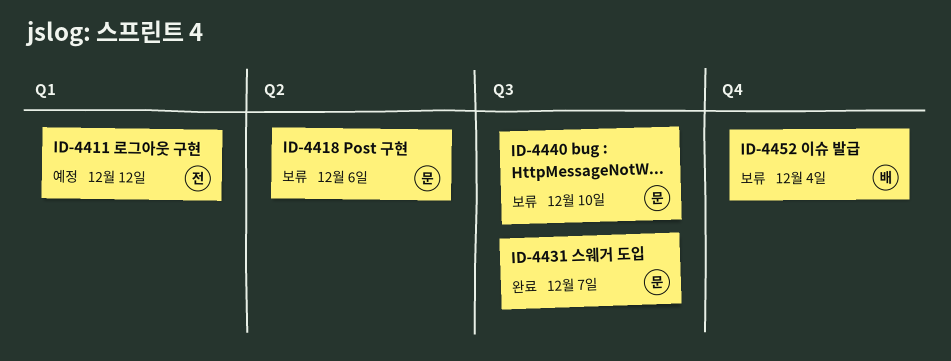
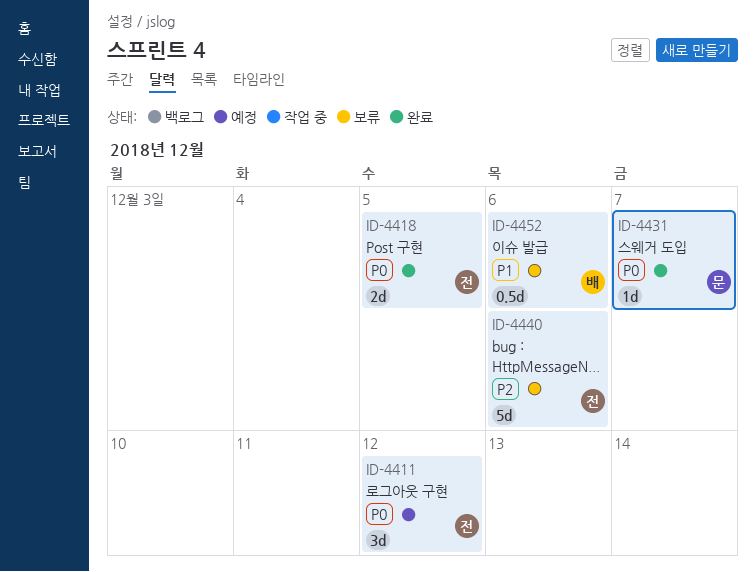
ID-4418, status: 보류 -> 완료
ID-4418, owner: 문 -> 전
ID-4418, due: Dec 6 -> Dec 5
ID-4440, owner: 문 -> 전
ID-4440, due: Dec 10 -> Dec 6
ID-4452, due: Dec 4 -> Dec 6

